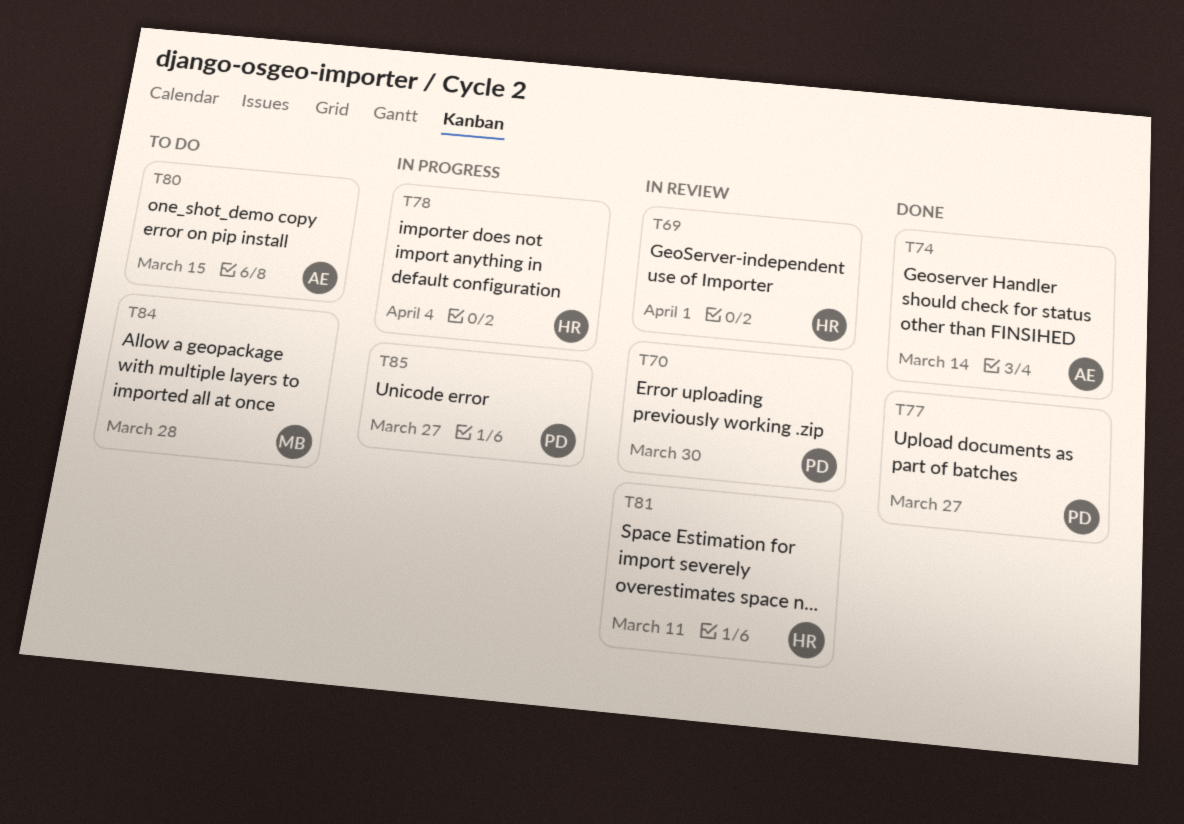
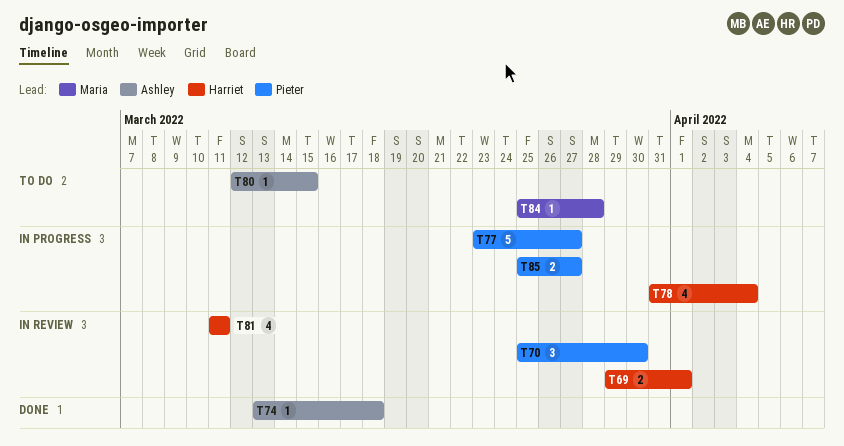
T74, due: Mar 14 -> Mar 18
T77, status: Done -> In progress

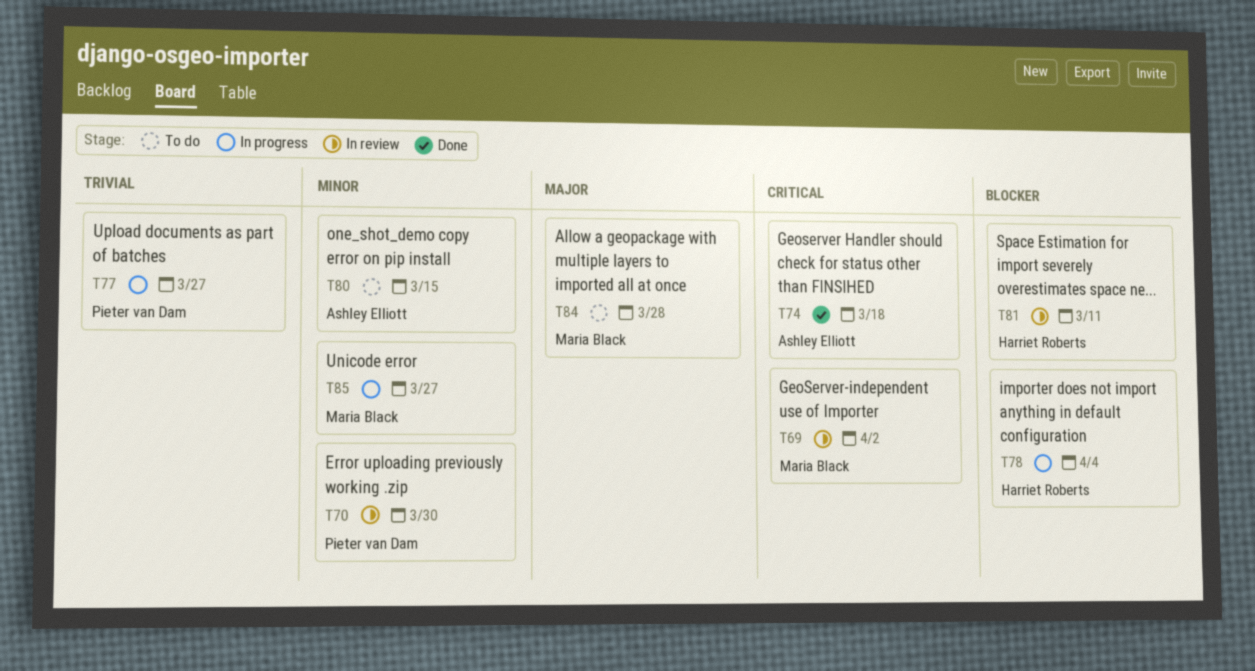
T69, owner: Harriet Roberts -> Maria Black
T69, due: Apr 1 -> Apr 2
T85, owner: Pieter van Dam -> Maria Black

